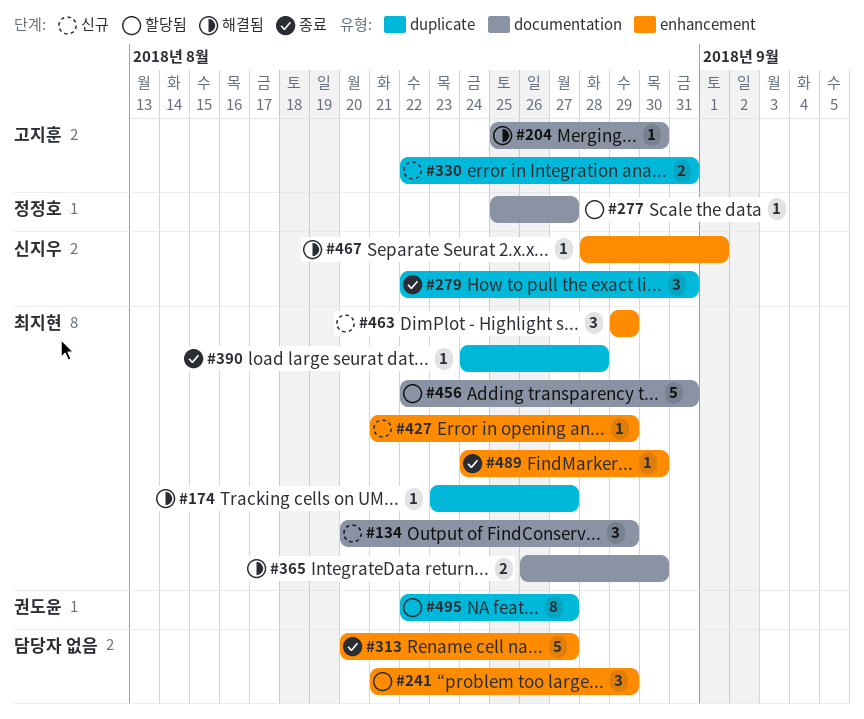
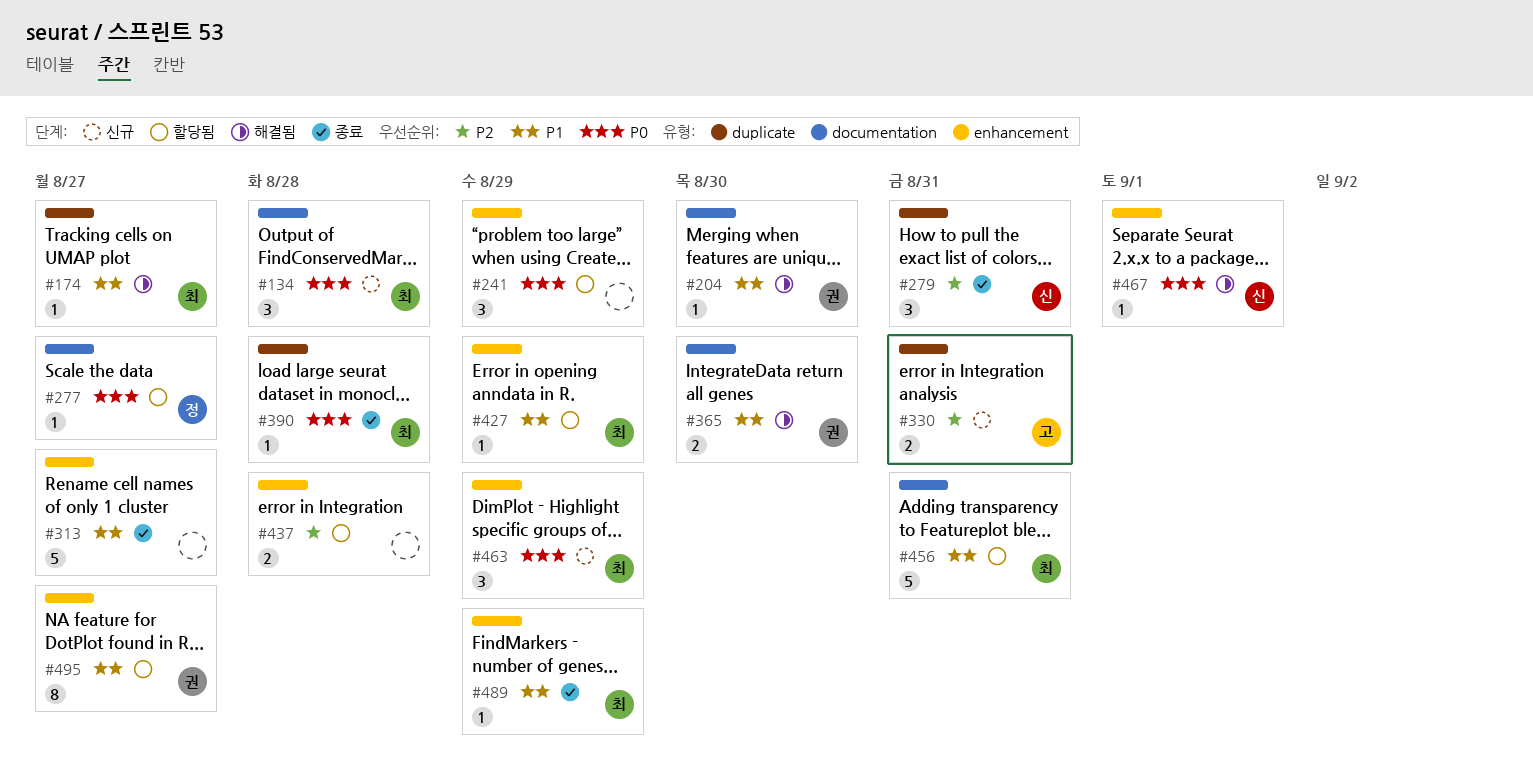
#134, due: Aug 29 -> Aug 28
#204, owner: 고지훈 -> 권도윤
#365, owner: 최지현 -> 권도윤
#427, status: 신규 -> 할당됨
#437: none -> present
#489, due: Aug 30 -> Aug 29
#495, label: duplicate -> enhancement

